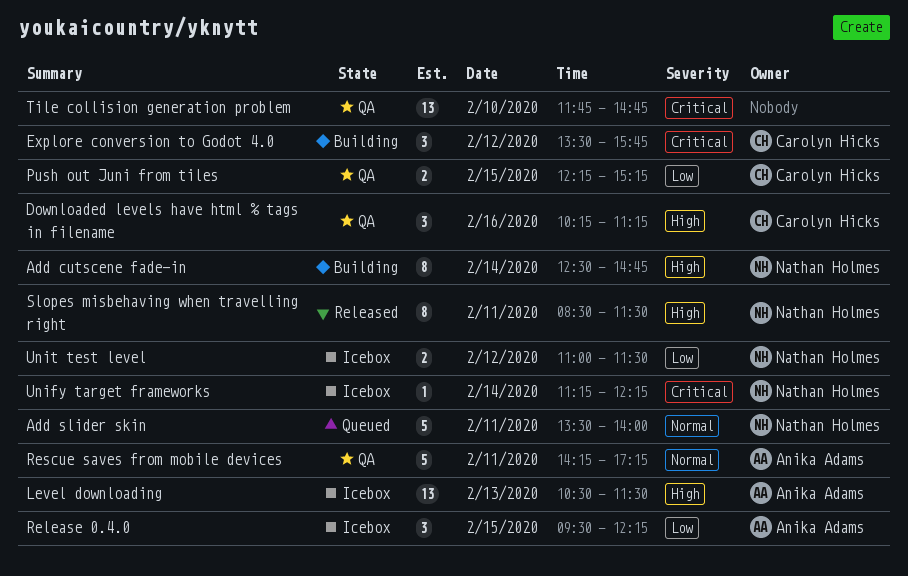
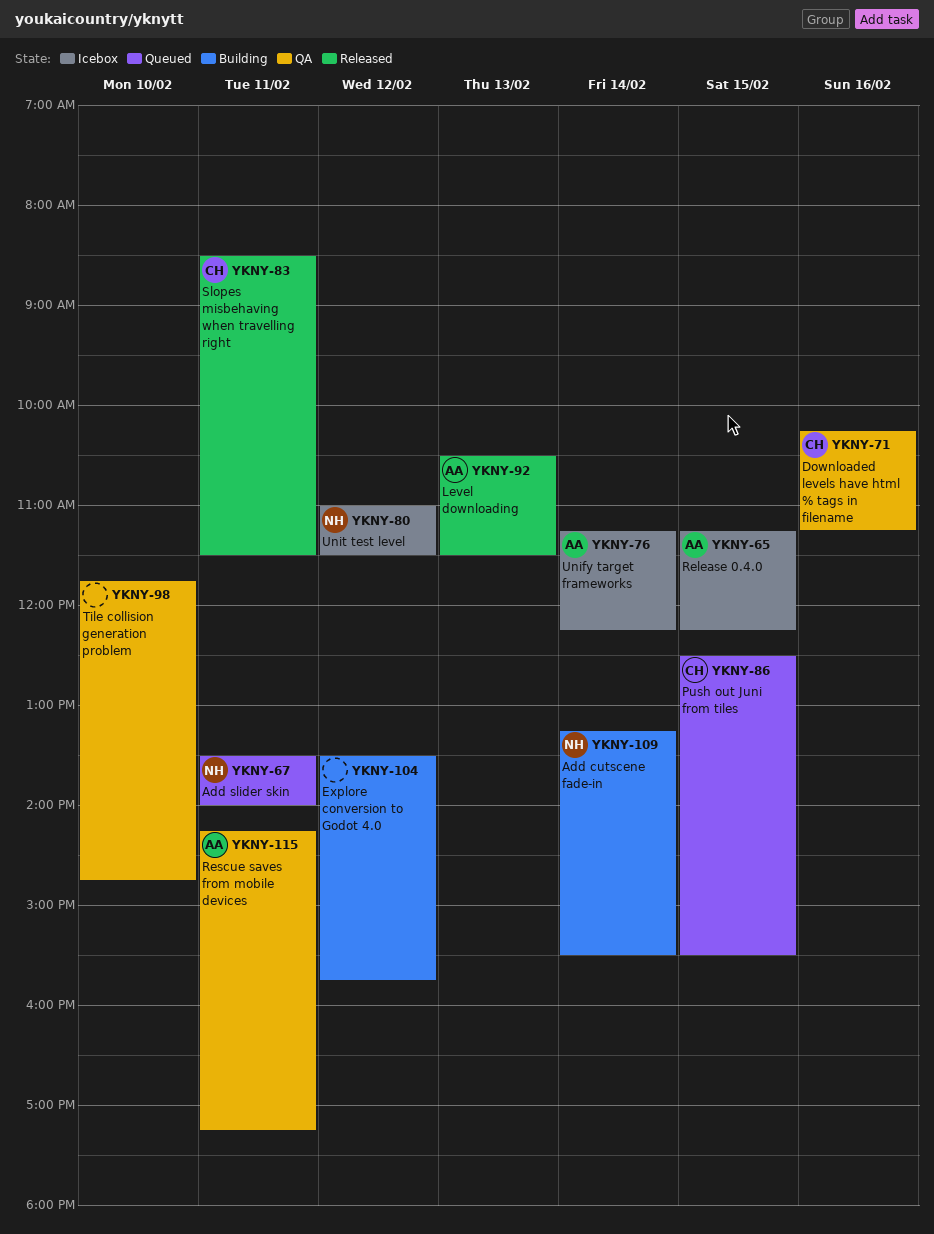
Add cutscene fade-in, begins: 12:30 -> 13:15
Add cutscene fade-in, ends: 14:45 -> 15:30
Explore conversion to Godot 4.0, owner: Carolyn Hicks -> none
Level downloading, status: Icebox -> Released
Push out Juni from tiles, status: QA -> Queued
Push out Juni from tiles, begins: 12:15 -> 12:30
Push out Juni from tiles, ends: 15:15 -> 15:30
Release 0.4.0, begins: 09:30 -> 11:15
Slopes misbehaving when travelling right, owner: Nathan Holmes -> Carolyn Hicks
Unify target frameworks, owner: Nathan Holmes -> Anika Adams

